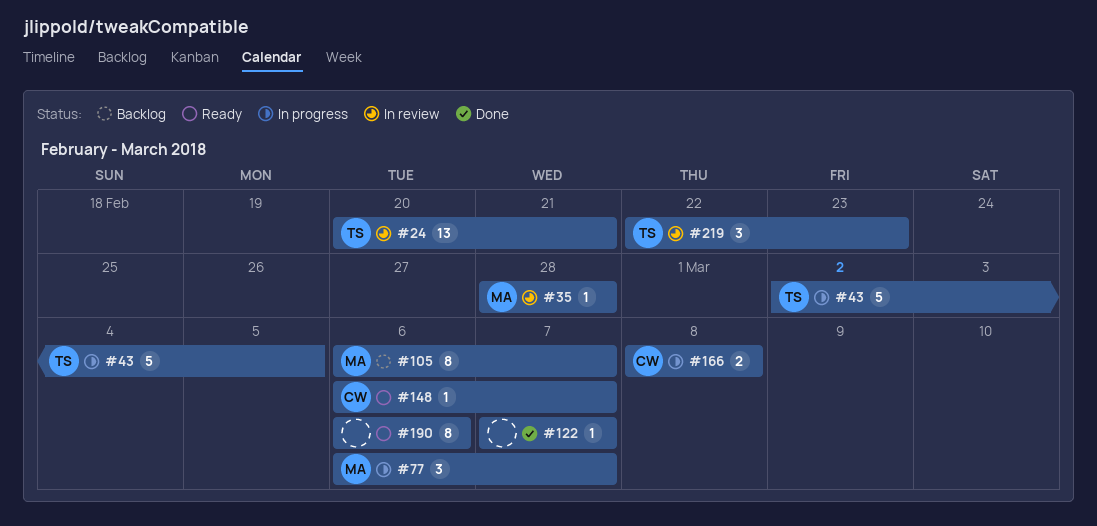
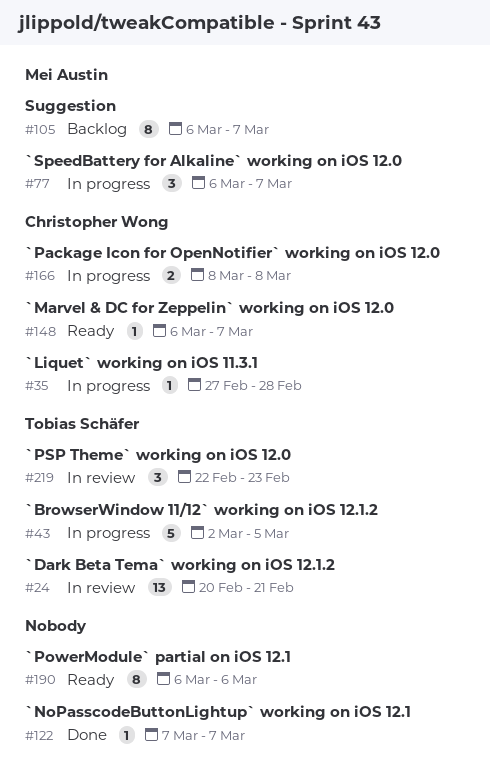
#35, status: In review -> In progress
#35, owner: Mei Austin -> Christopher Wong
#35, start: Feb 28 -> Feb 27

